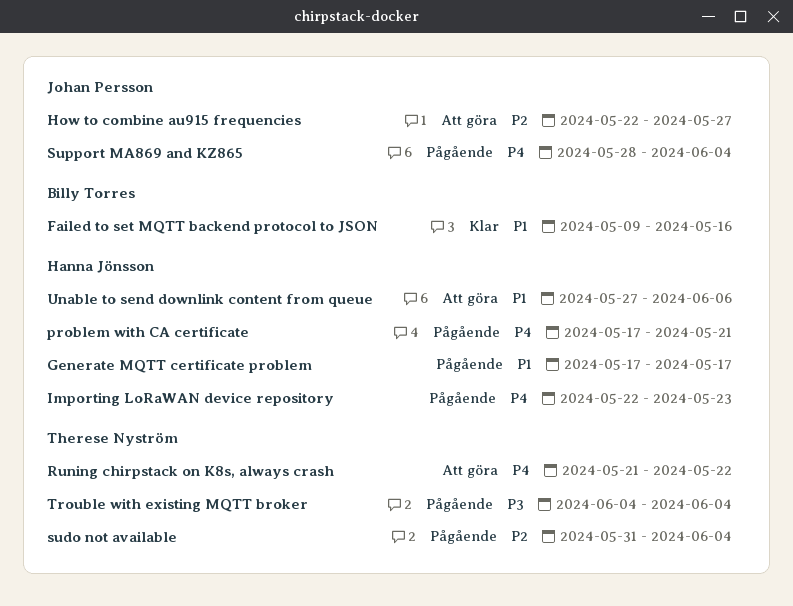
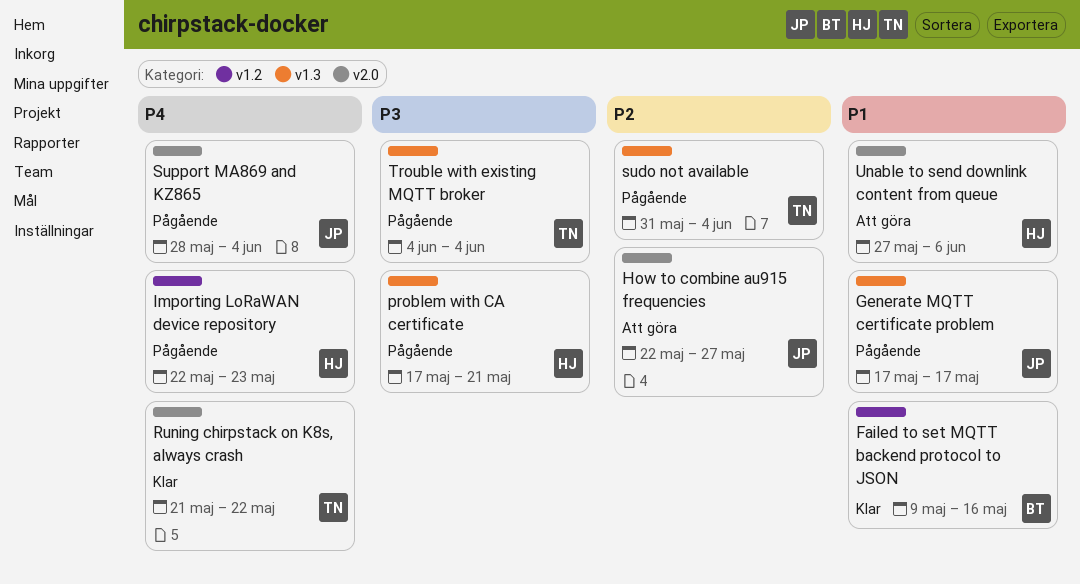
Generate MQTT certificate problem, owner: Hanna Jönsson -> Johan Persson
problem with CA certificate, priority: P4 -> P3
Runing chirpstack on K8s, always crash, status: Att göra -> Klar

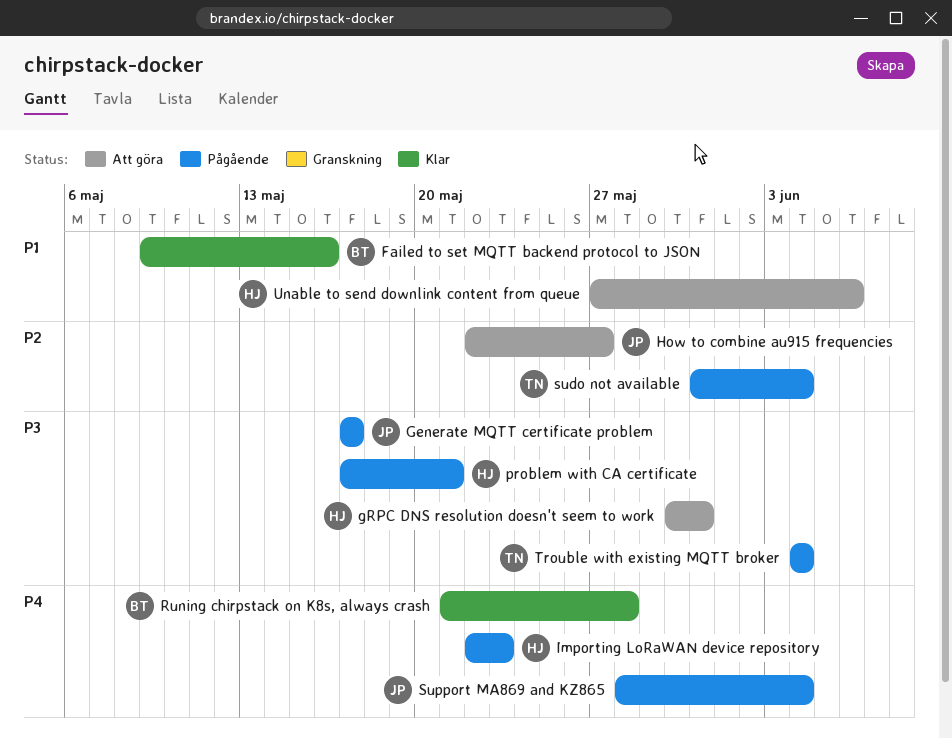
Generate MQTT certificate problem, priority: P1 -> P3
gRPC DNS resolution doesn't seem to work: none -> present
Runing chirpstack on K8s, always crash, owner: TN -> BT
Runing chirpstack on K8s, always crash, due: May 22 -> May 28

